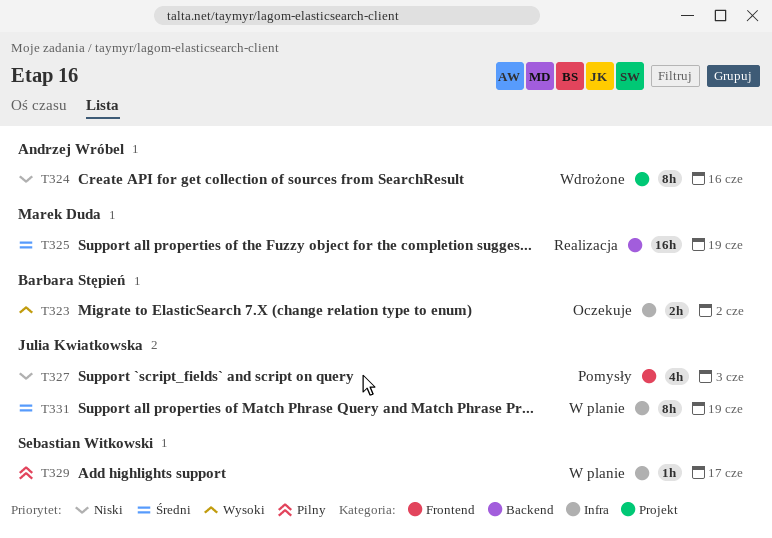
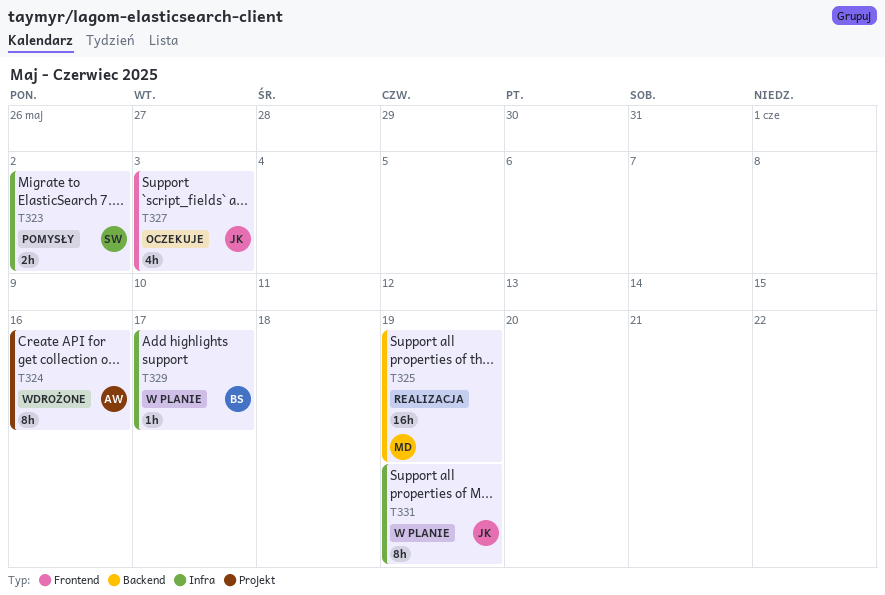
T323, status: Oczekuje -> Pomysły
T323, owner: Barbara Stępień -> Sebastian Witkowski
T327, status: Pomysły -> Oczekuje
T329, owner: Sebastian Witkowski -> Barbara Stępień

